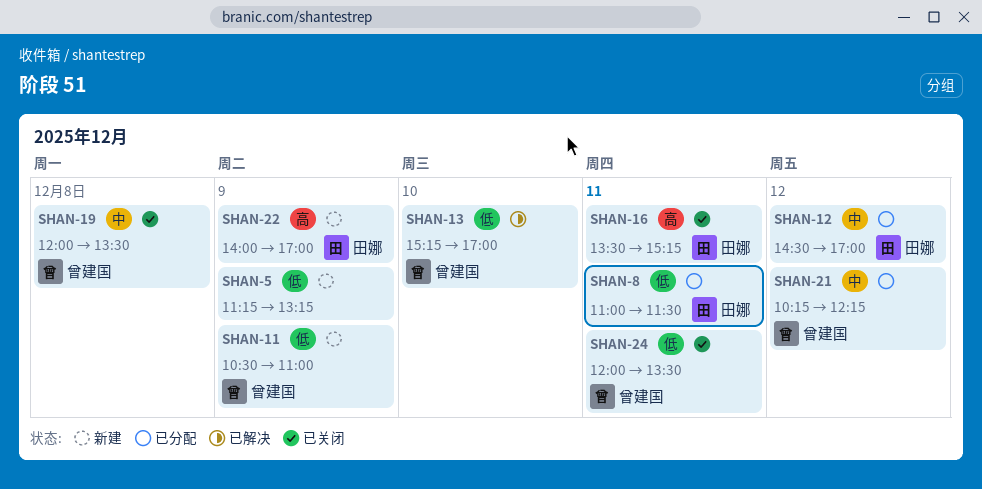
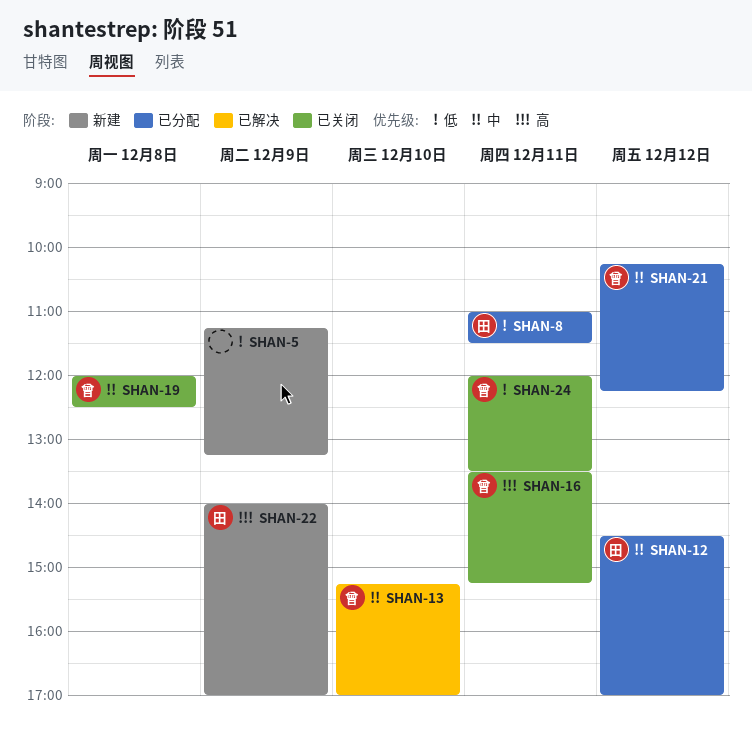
SHAN-11: present -> none
SHAN-13, priority: 低 -> 中
SHAN-16, owner: 田娜 -> 曾建国
SHAN-19, ends: 13:30 -> 12:30

